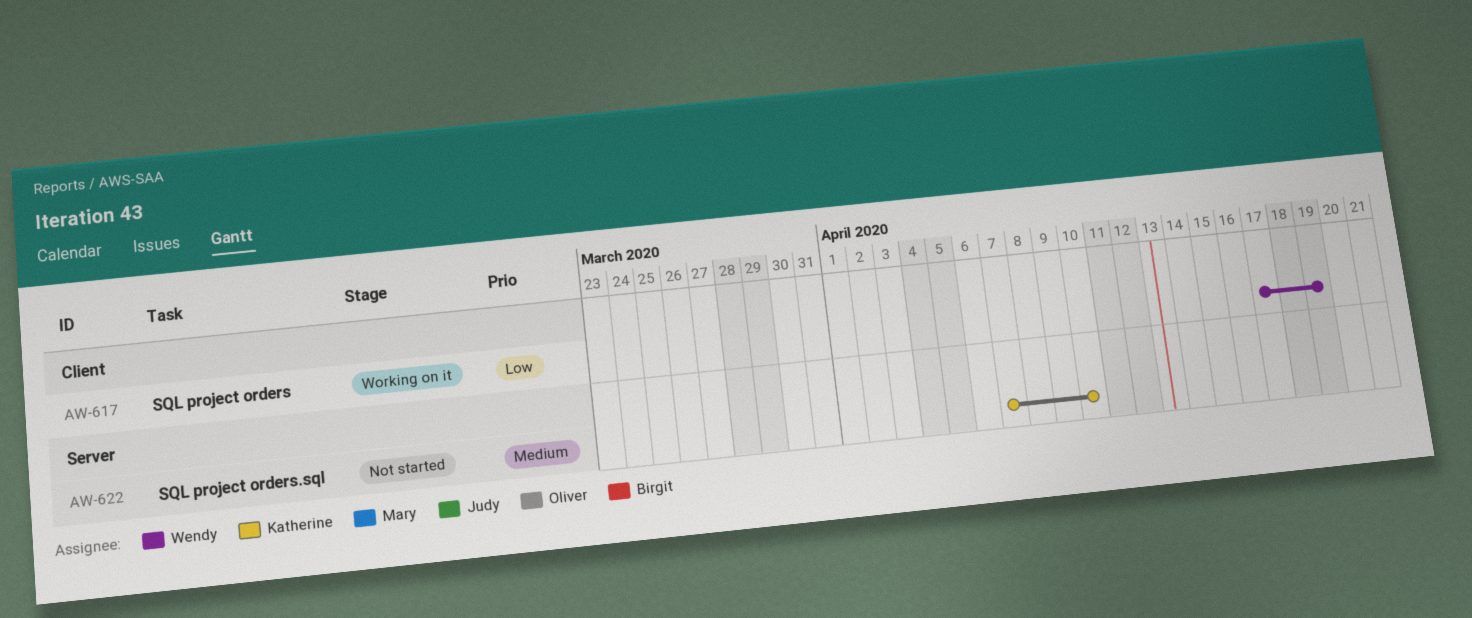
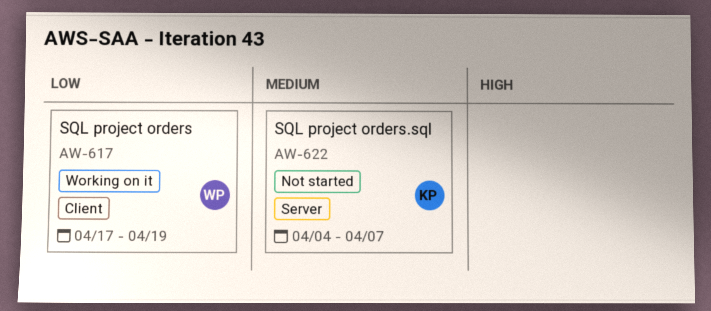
AW-622, start: Apr 7 -> Apr 4
AW-622, due: Apr 10 -> Apr 7

